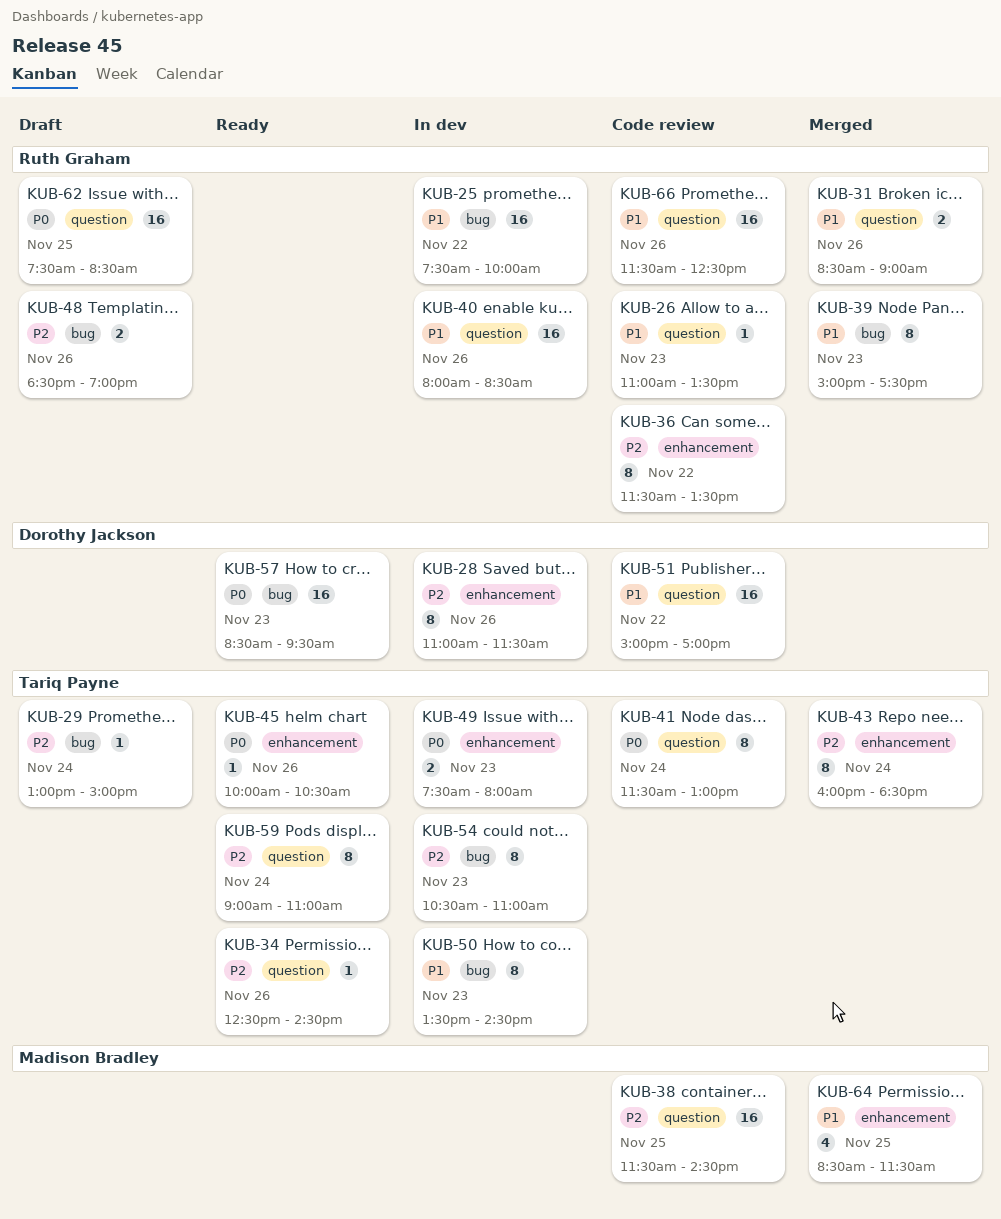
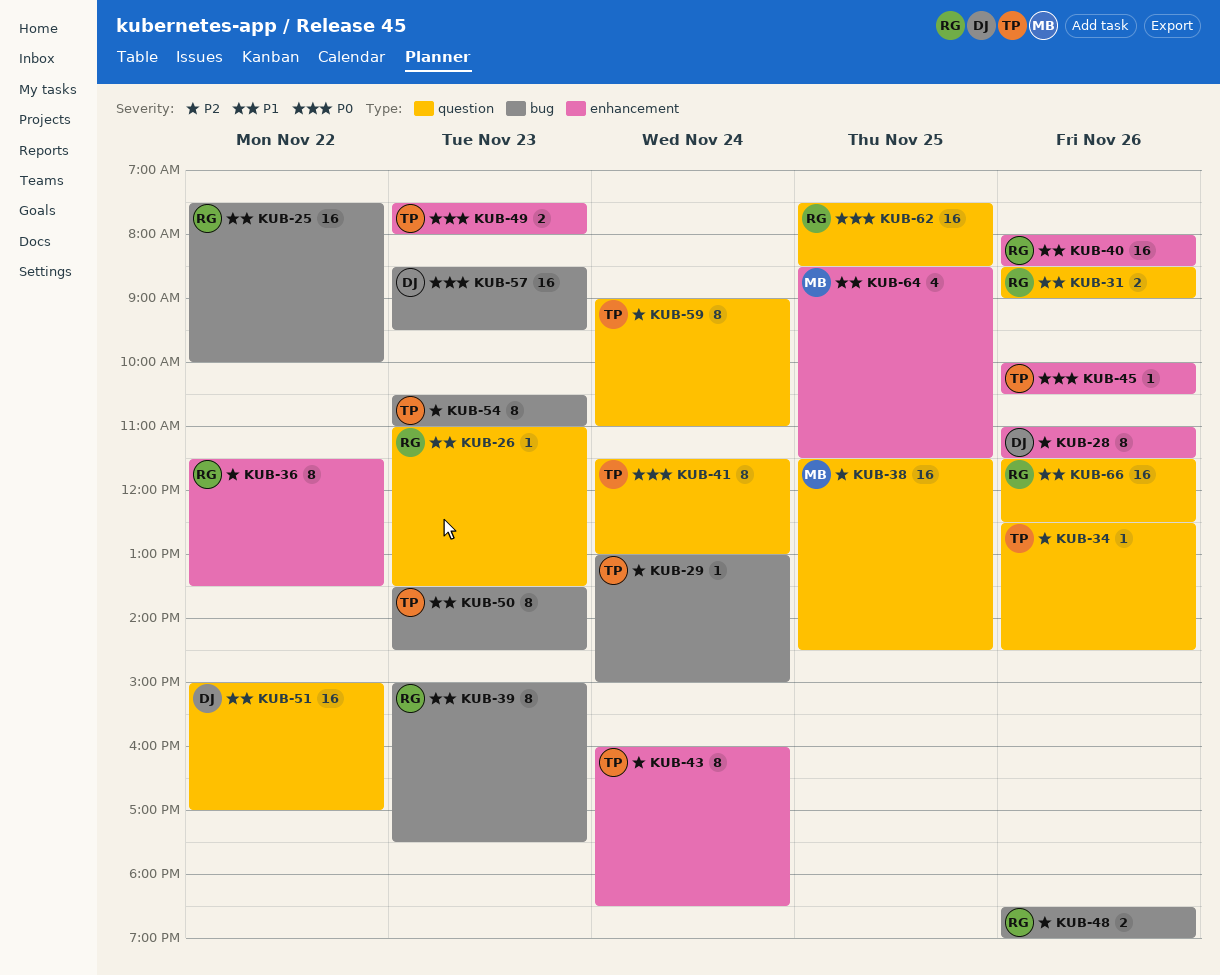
KUB-40, label: question -> enhancement

